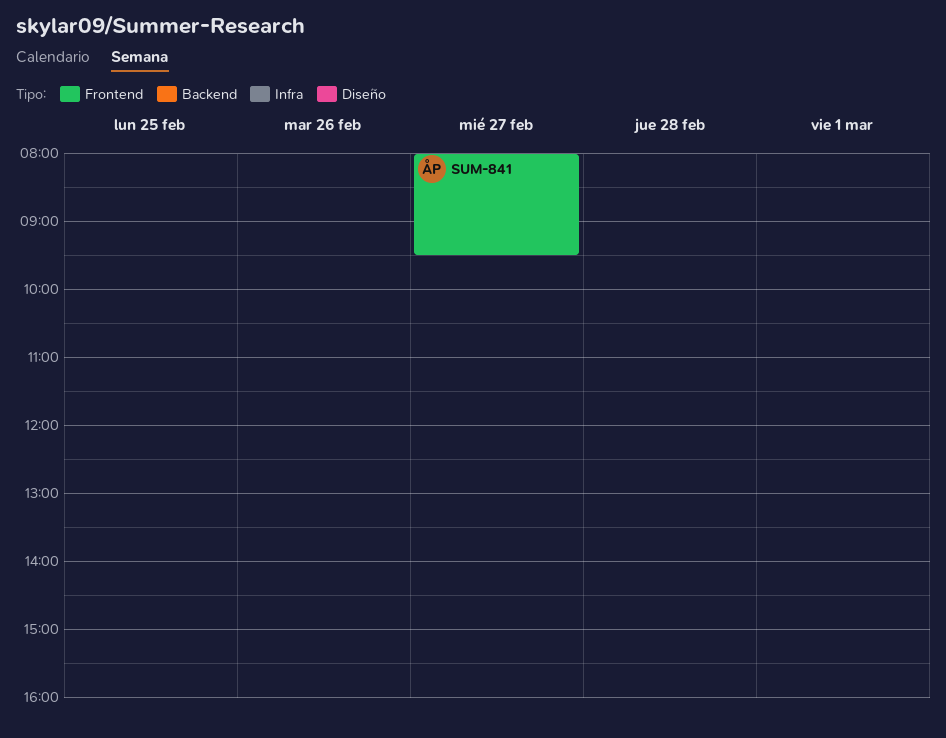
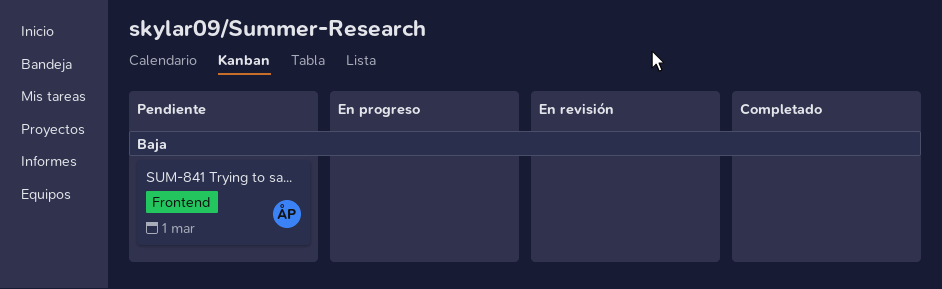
SUM-841, day: Feb 27 -> Mar 1

